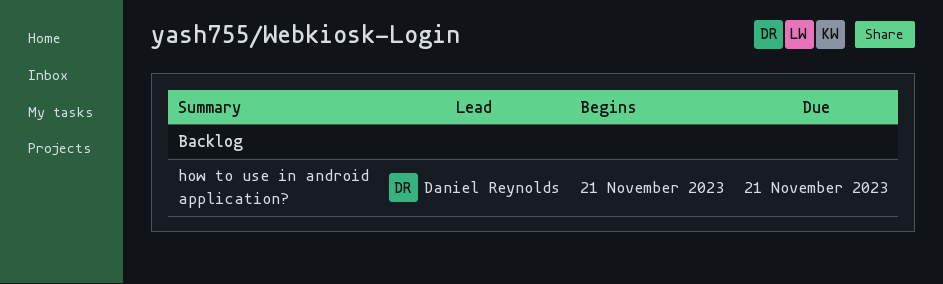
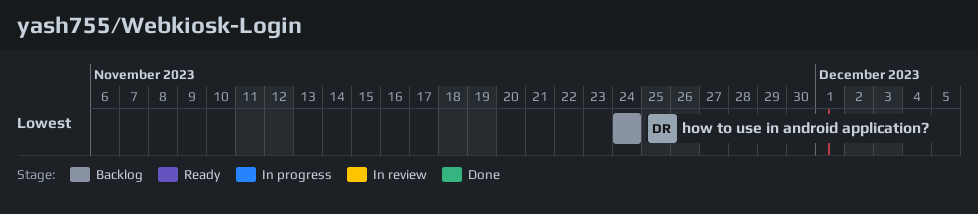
how to use in android application?, start: Nov 21 -> Nov 24
how to use in android application?, due: Nov 21 -> Nov 24

